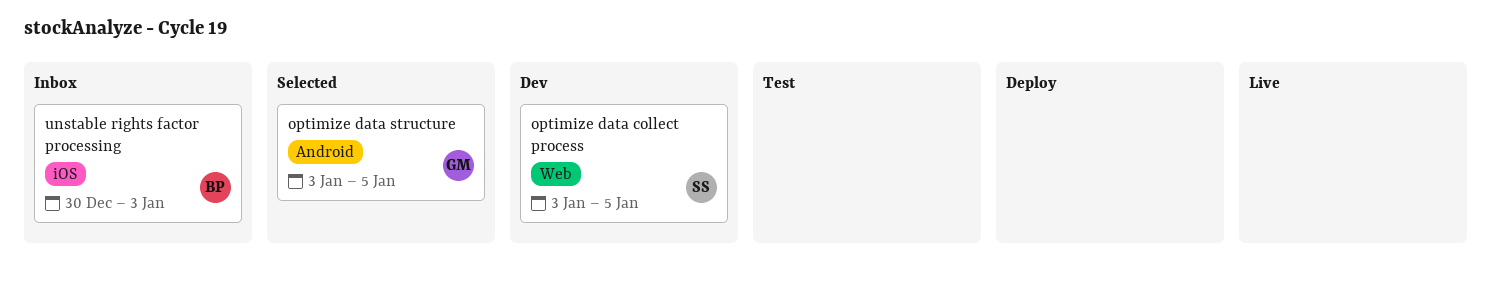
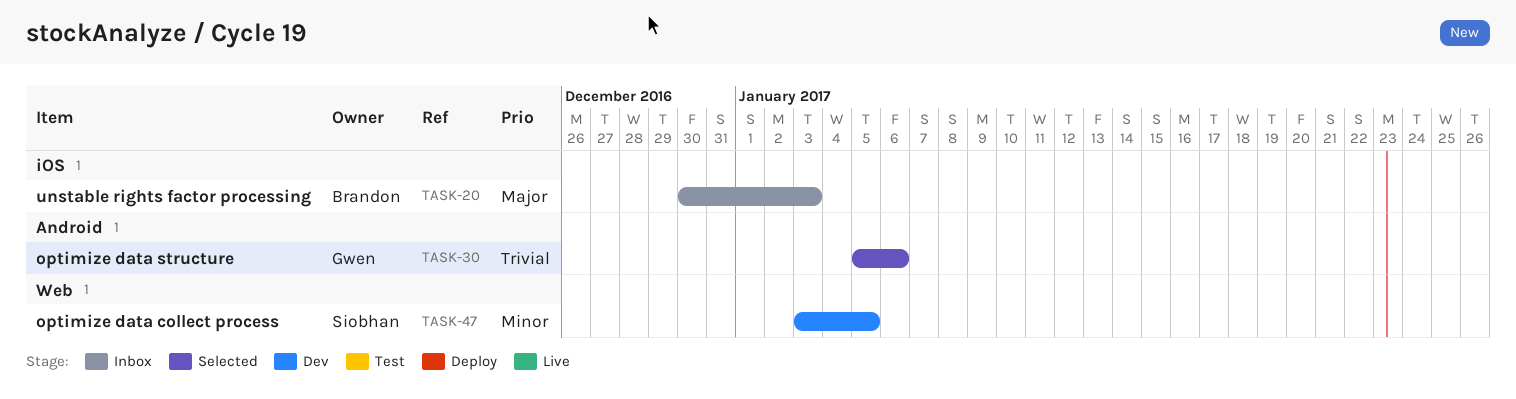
optimize data structure, start: Jan 3 -> Jan 5
optimize data structure, due: Jan 5 -> Jan 6

